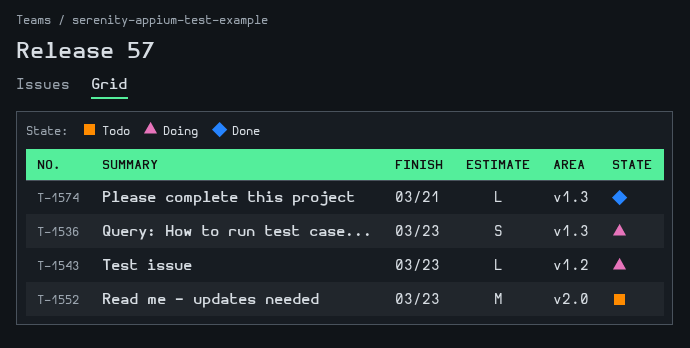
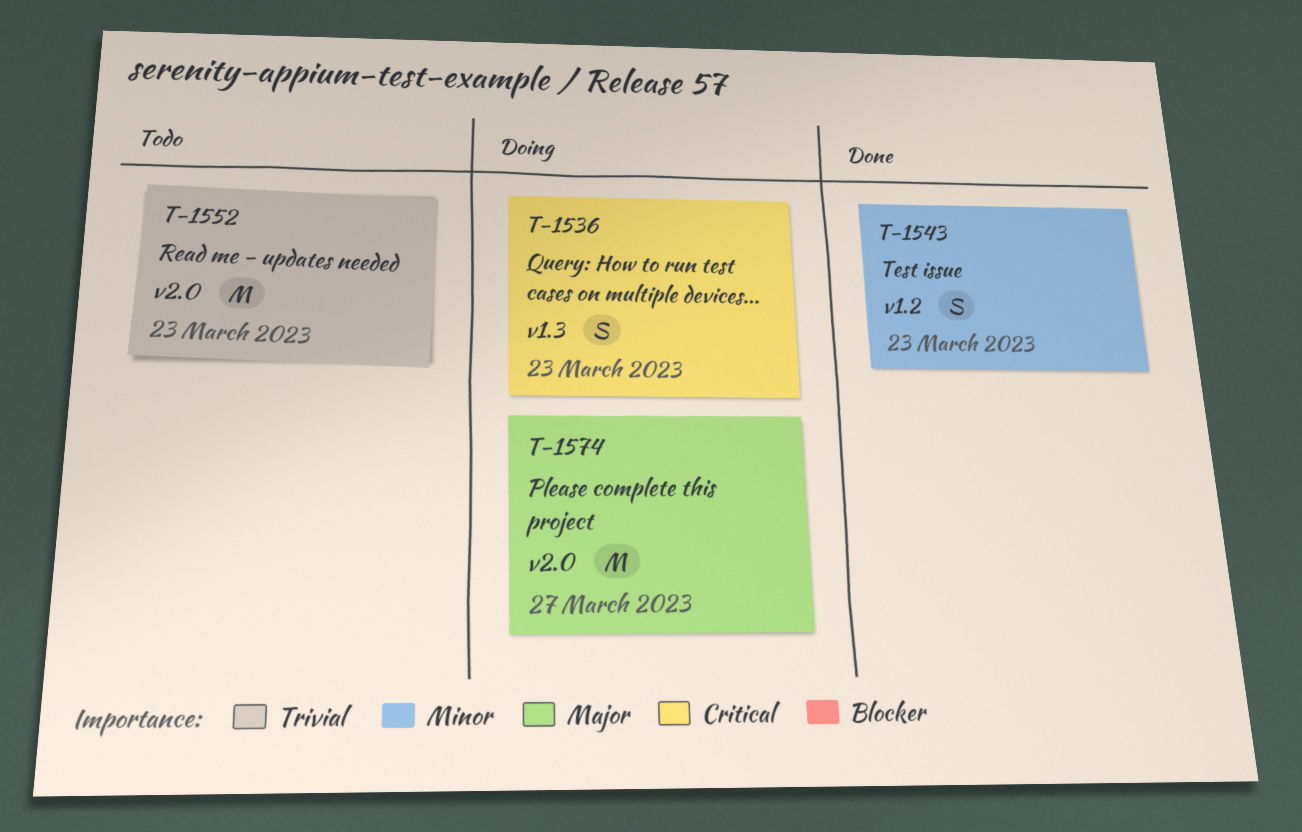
T-1543, status: Doing -> Done
T-1543, estimate: L -> S
T-1574, status: Done -> Doing
T-1574, label: v1.3 -> v2.0
T-1574, estimate: L -> M
T-1574, due: Mar 21 -> Mar 27

